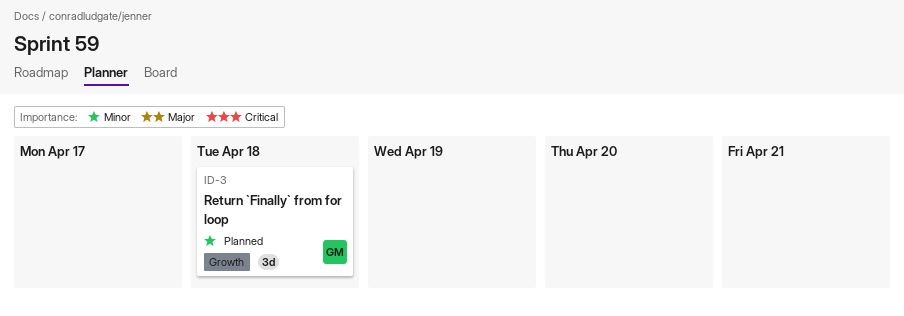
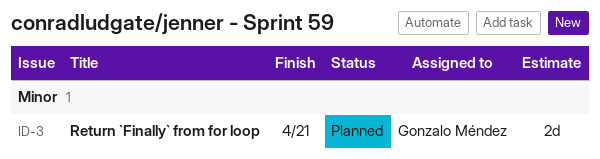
ID-3, estimate: 3d -> 2d
ID-3, due: Apr 18 -> Apr 21

